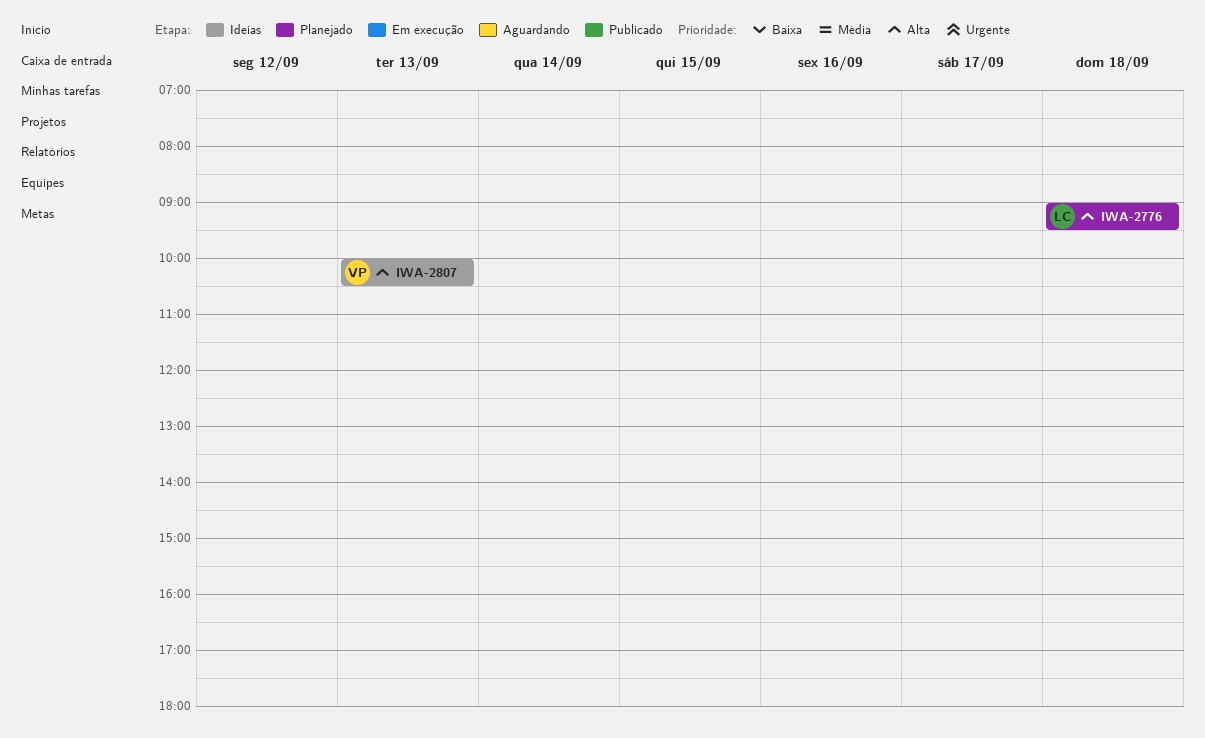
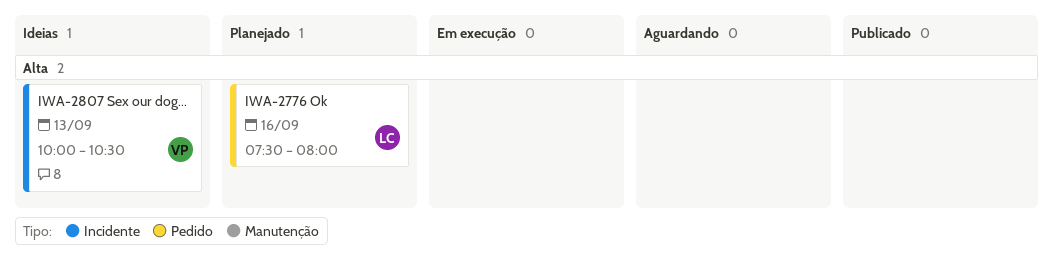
IWA-2776, day: Sep 18 -> Sep 16
IWA-2776, begins: 09:00 -> 07:30
IWA-2776, ends: 09:30 -> 08:00

